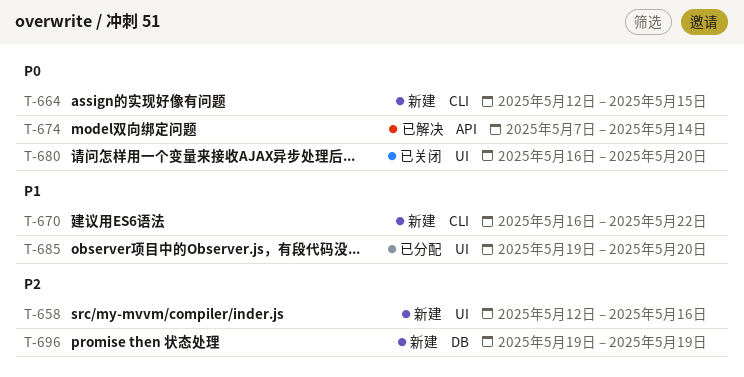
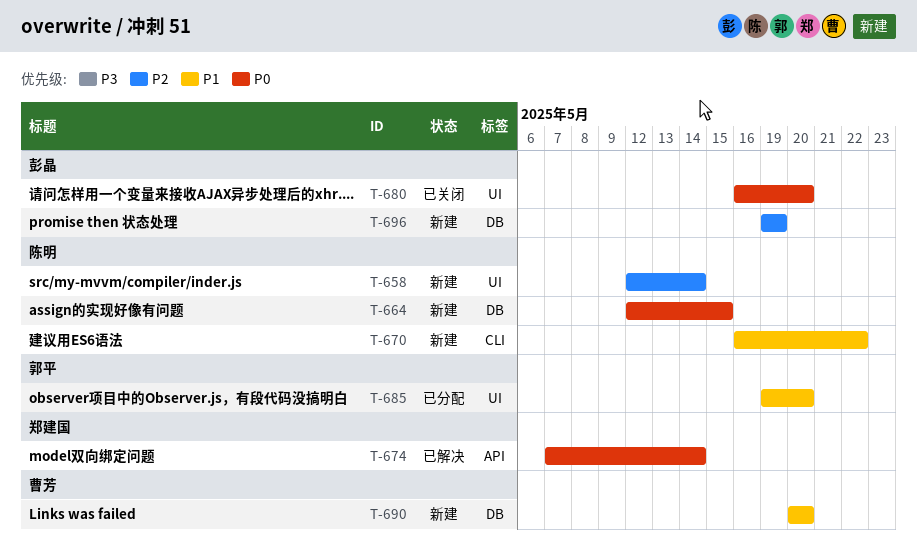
T-658, due: May 16 -> May 14
T-664, label: CLI -> DB
T-690: none -> present

